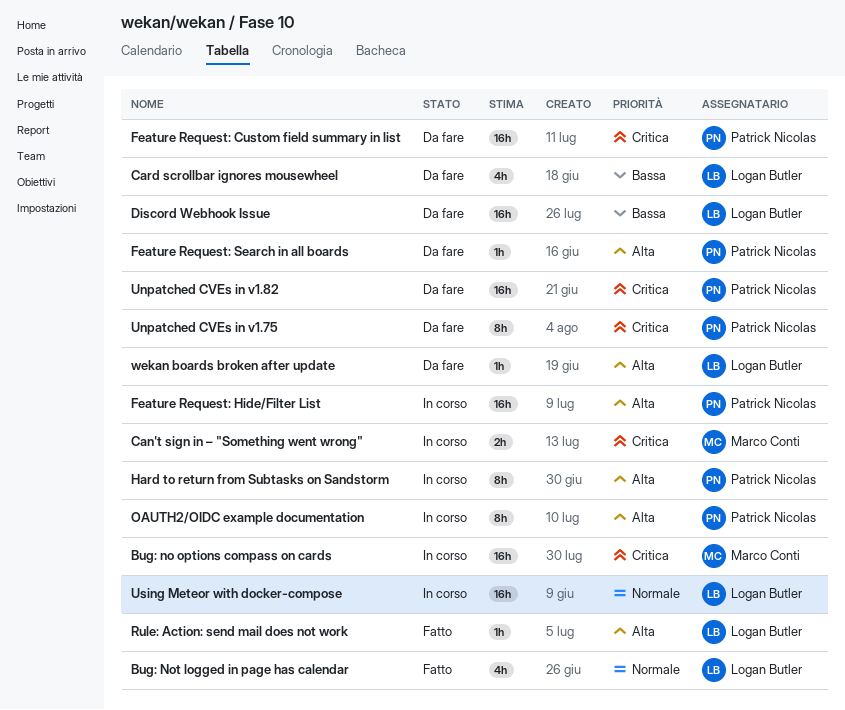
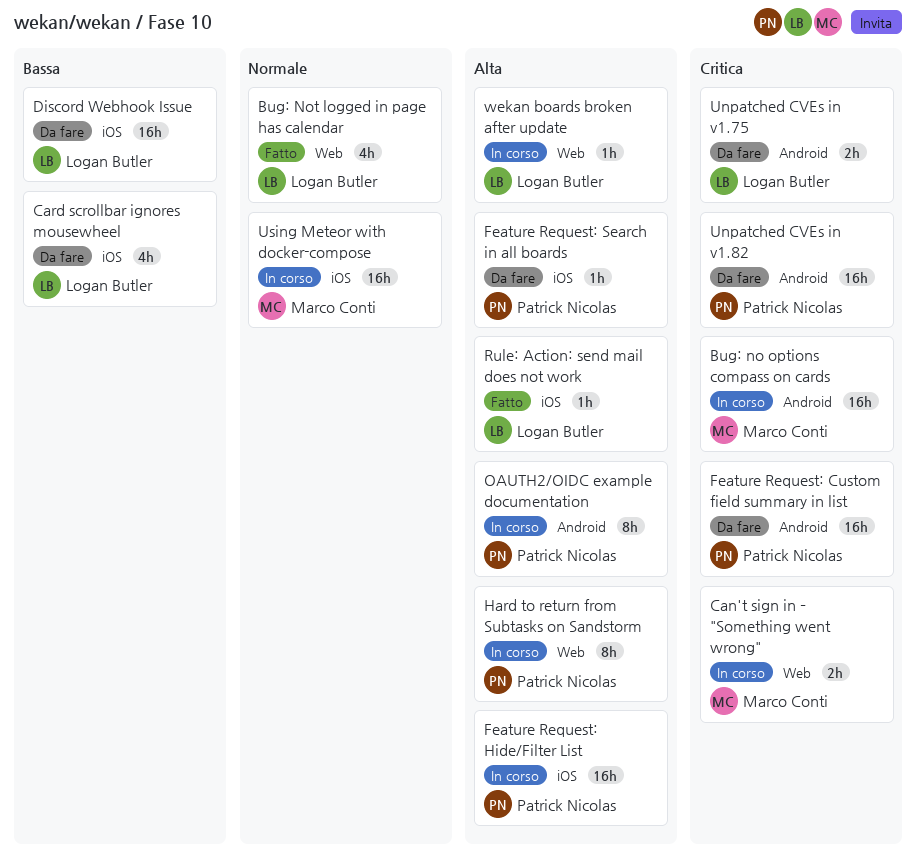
Unpatched CVEs in v1.75, owner: Patrick Nicolas -> Logan Butler
Unpatched CVEs in v1.75, estimate: 8h -> 2h
Using Meteor with docker-compose, owner: Logan Butler -> Marco Conti
wekan boards broken after update, status: Da fare -> In corso

